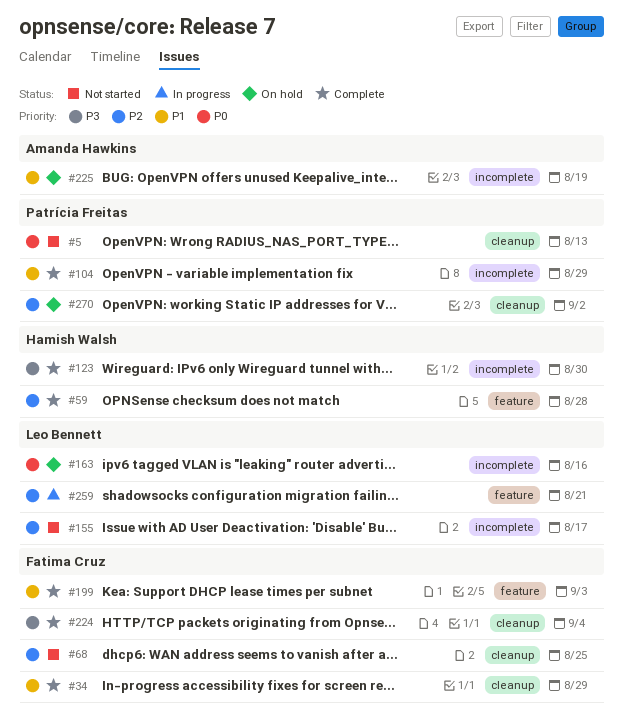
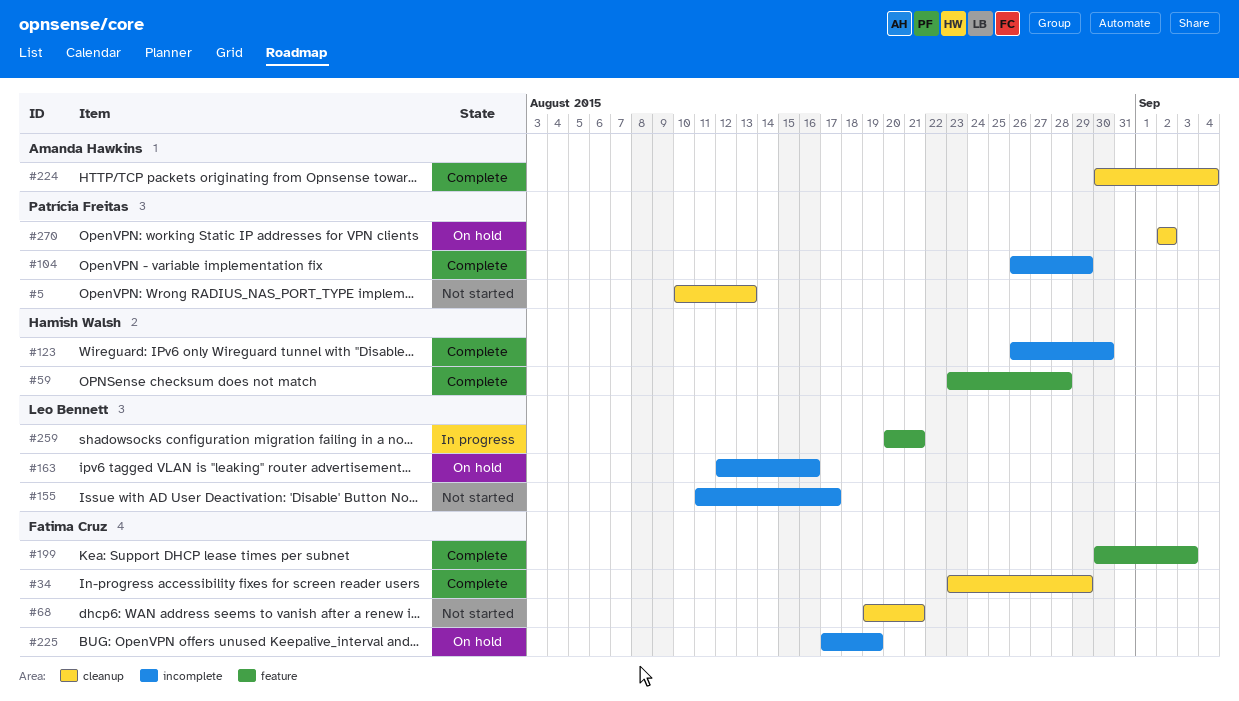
#68, due: Aug 25 -> Aug 21
#224, owner: Fatima Cruz -> Amanda Hawkins
#225, owner: Amanda Hawkins -> Fatima Cruz

